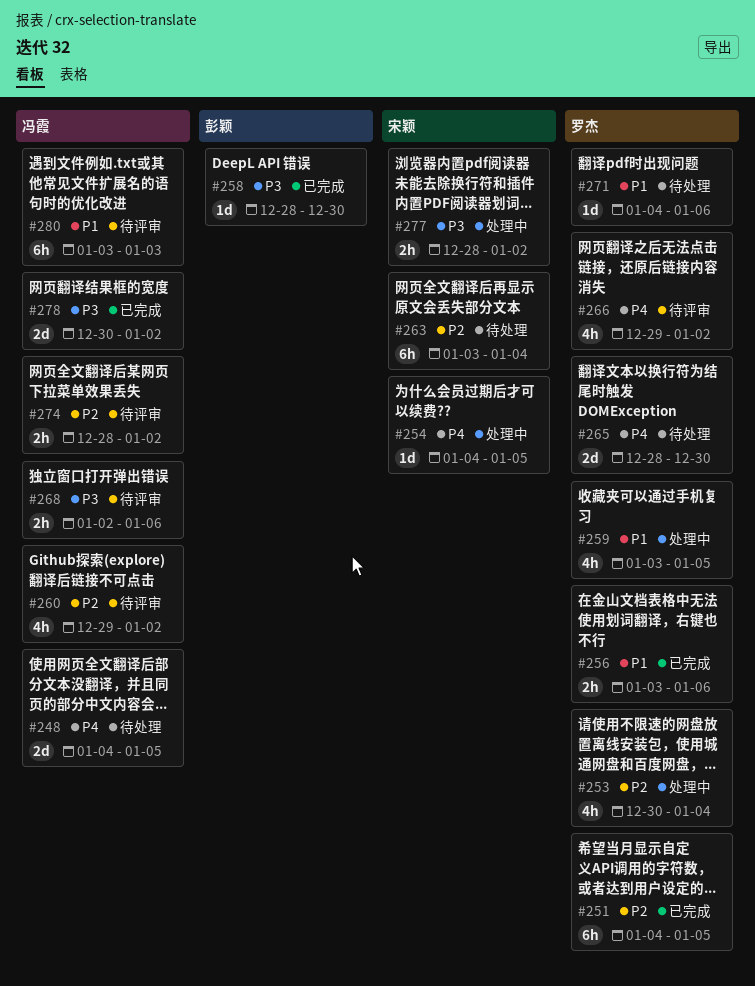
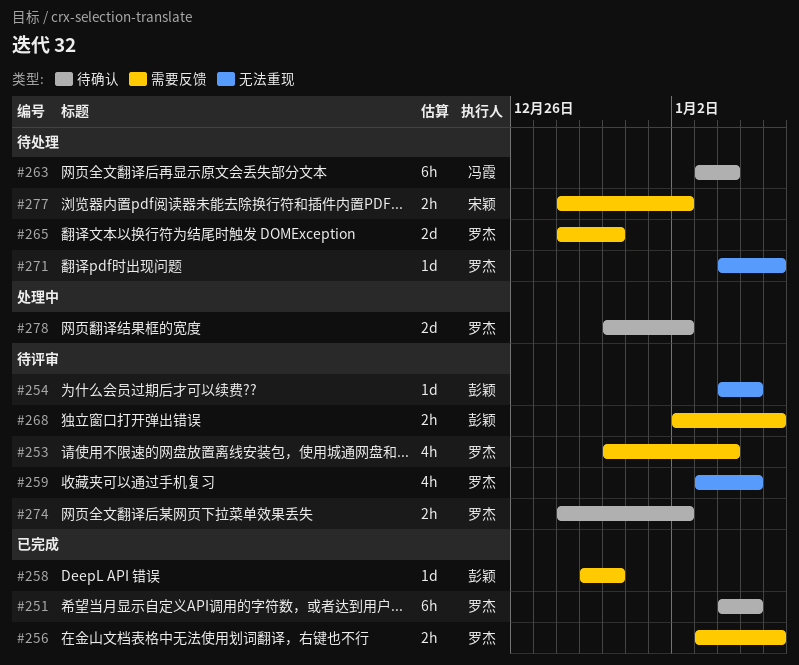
#248: present -> none
#253, status: 处理中 -> 待评审
#254, status: 处理中 -> 待评审
#254, owner: 宋颖 -> 彭颖
#258, start: Dec 28 -> Dec 29
#259, status: 处理中 -> 待评审
#260: present -> none
#263, owner: 宋颖 -> 冯霞
#266: present -> none
#268, owner: 冯霞 -> 彭颖
#274, owner: 冯霞 -> 罗杰
#277, status: 处理中 -> 待处理
#278, status: 已完成 -> 处理中
#278, owner: 冯霞 -> 罗杰
#280: present -> none

